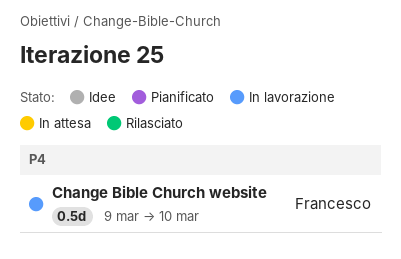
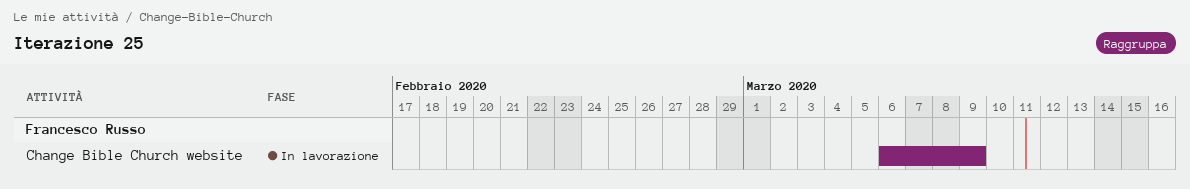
Change Bible Church website, start: Mar 9 -> Mar 6
Change Bible Church website, due: Mar 10 -> Mar 9

